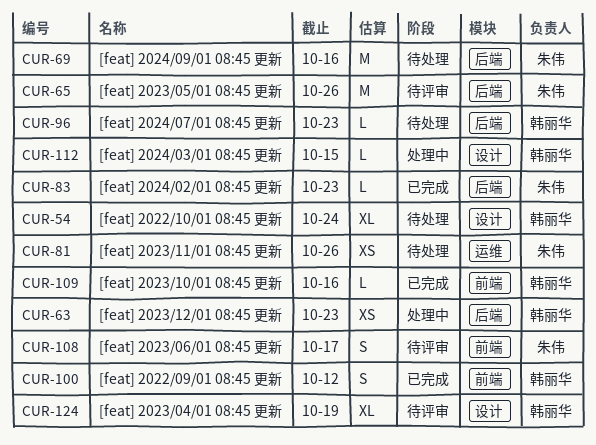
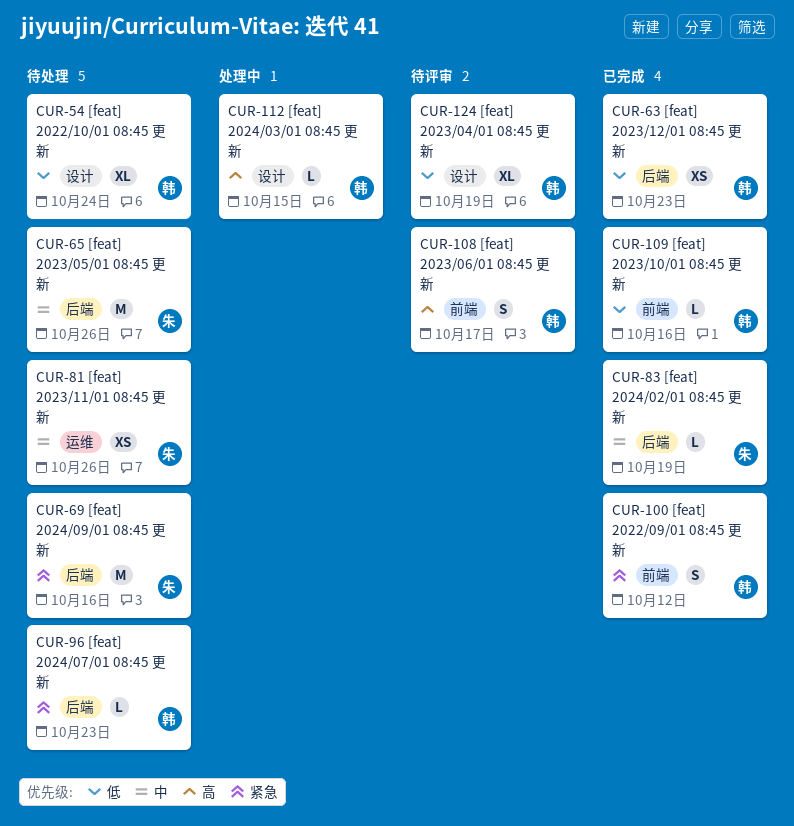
CUR-63, status: 处理中 -> 已完成
CUR-65, status: 待评审 -> 待处理
CUR-83, due: Oct 23 -> Oct 19
CUR-108, owner: 朱伟 -> 韩丽华

